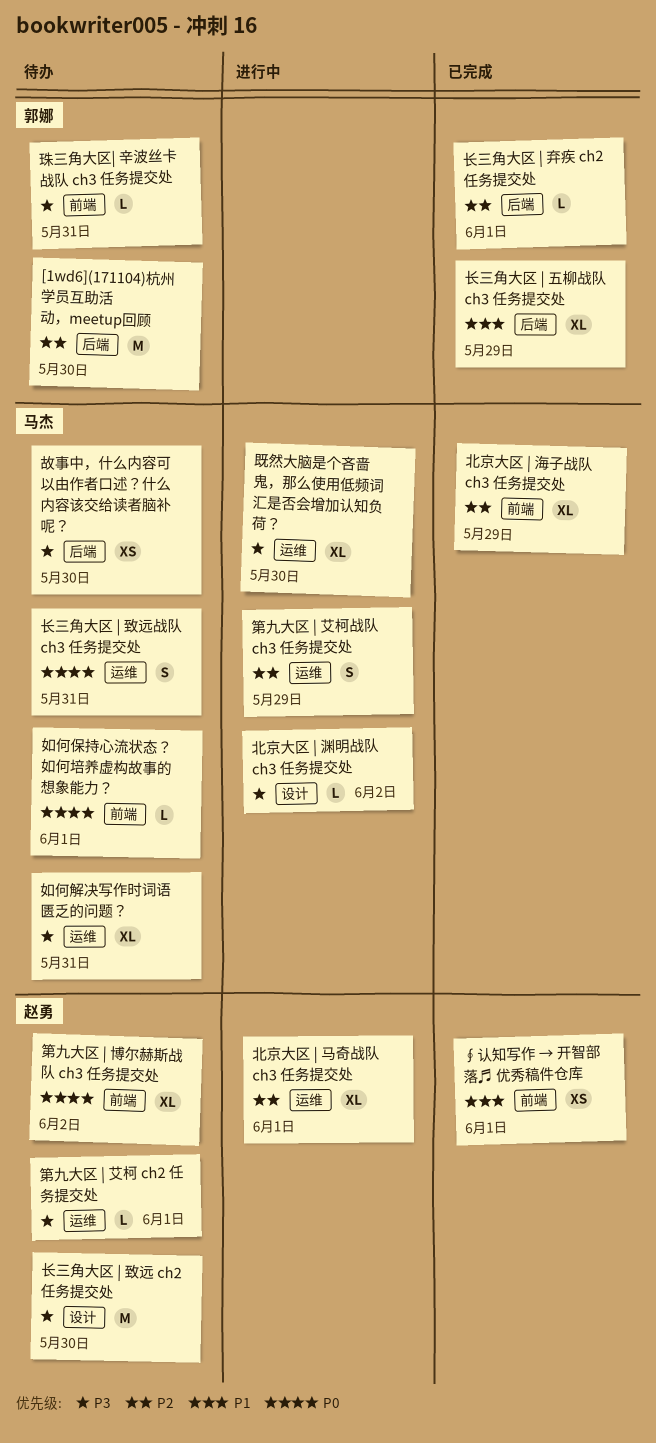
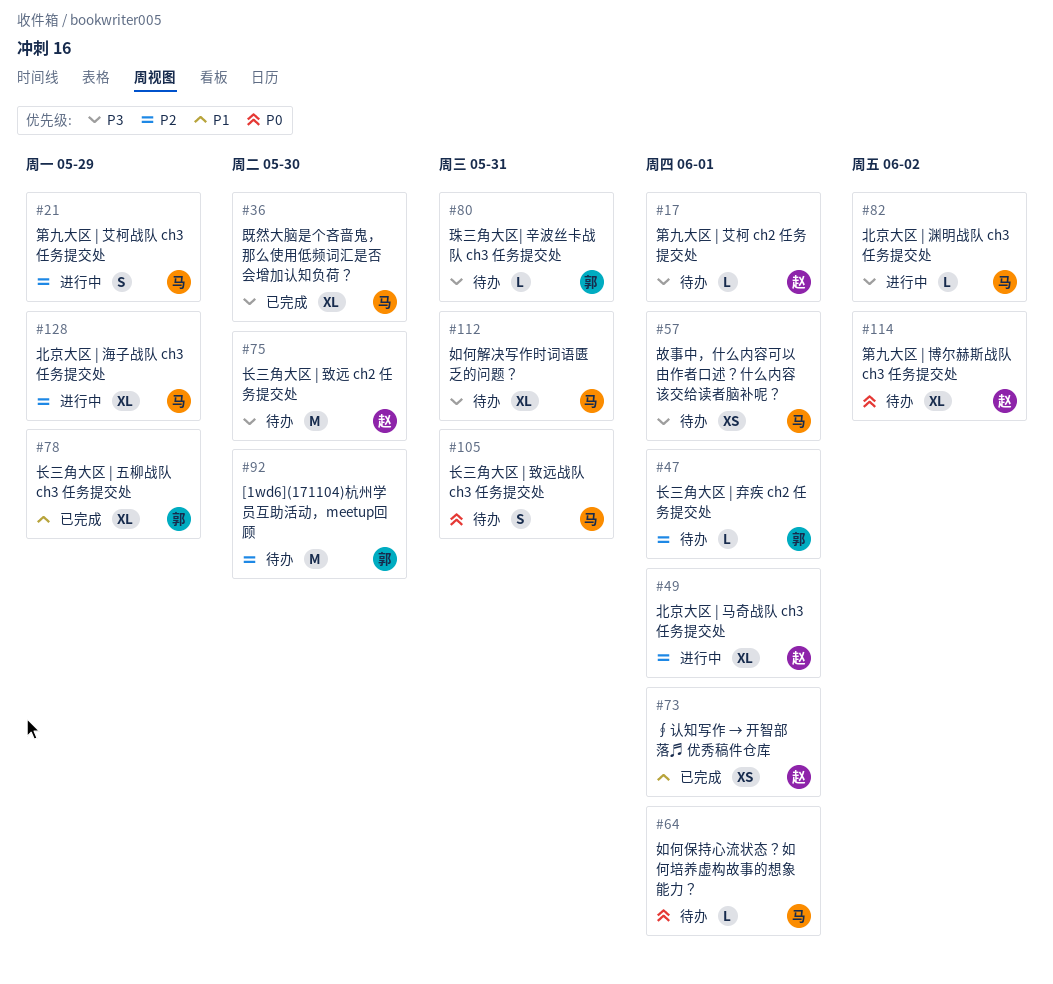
北京大区 | 海子战队 ch3 任务提交处, status: 已完成 -> 进行中
故事中，什么内容可以由作者口述？什么内容该交给读者脑补呢？, due: May 30 -> Jun 1
既然大脑是个吝啬鬼，那么使用低频词汇是否会增加认知负荷？, status: 进行中 -> 已完成
长三角大区 | 弃疾 ch2 任务提交处, status: 已完成 -> 待办

